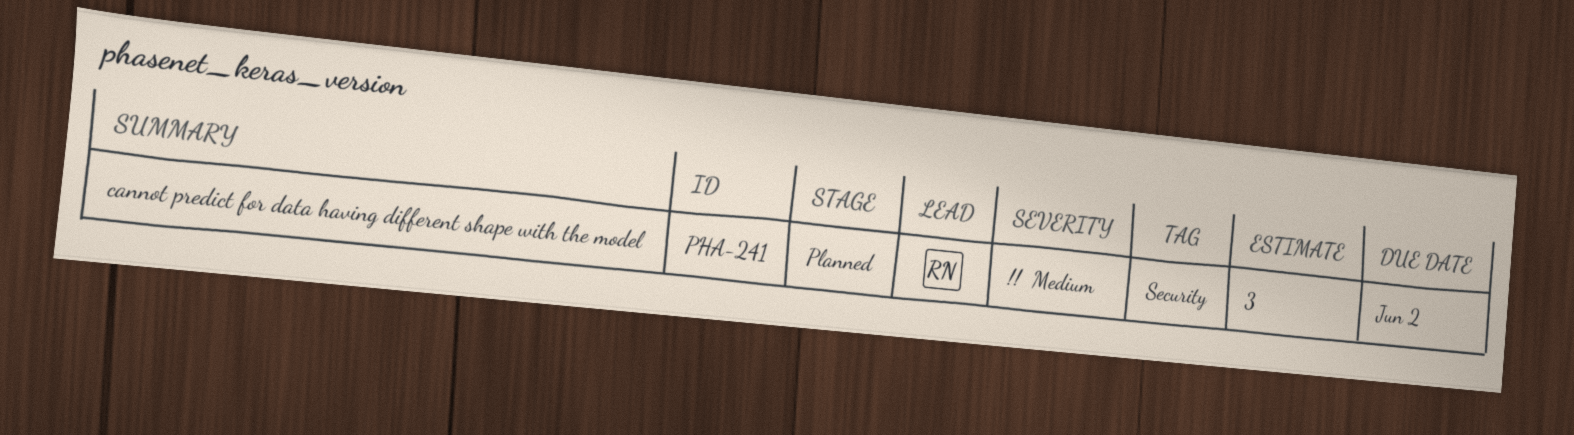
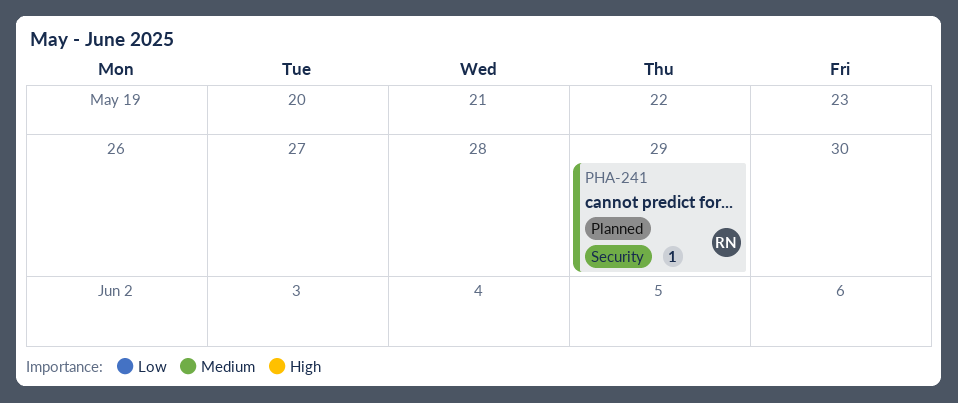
PHA-241, estimate: 3 -> 1
PHA-241, due: Jun 2 -> May 29

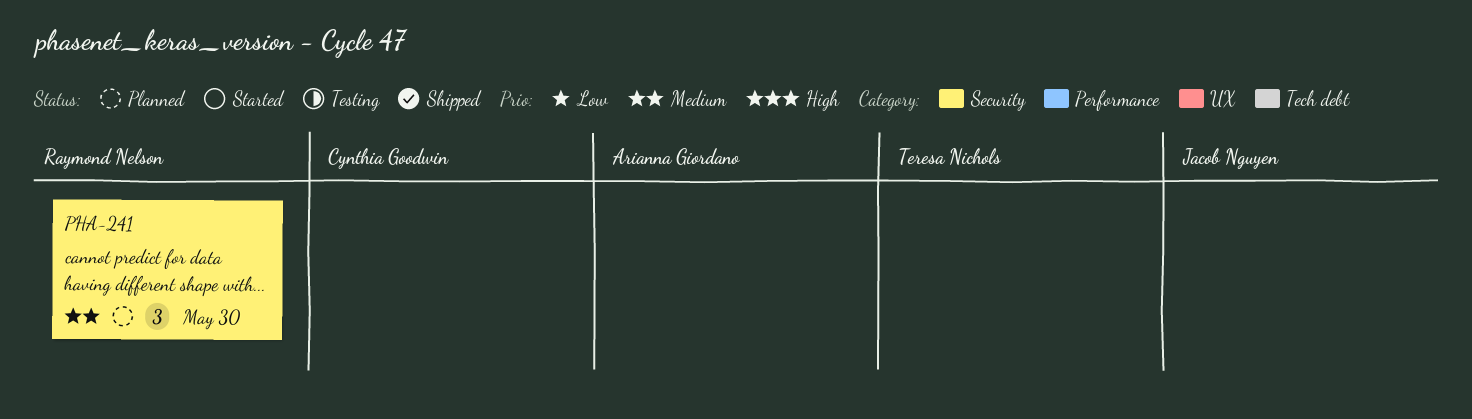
PHA-241, estimate: 1 -> 3
PHA-241, due: May 29 -> May 30

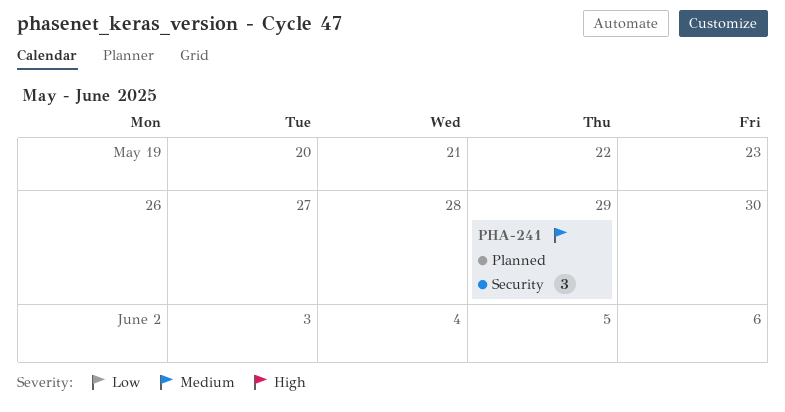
PHA-241, due: May 30 -> May 29

